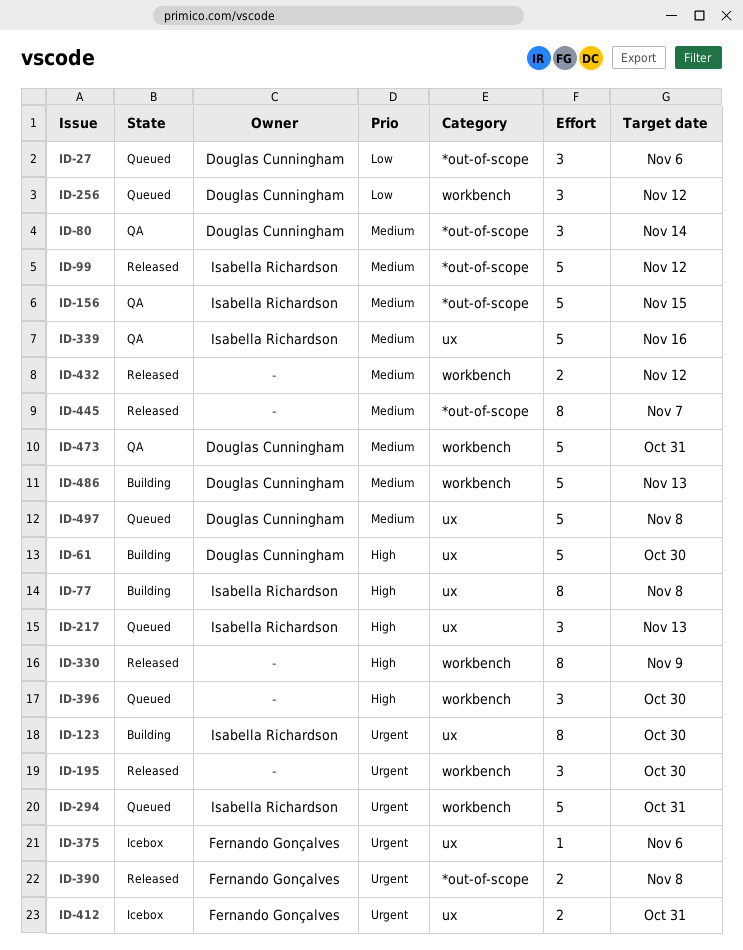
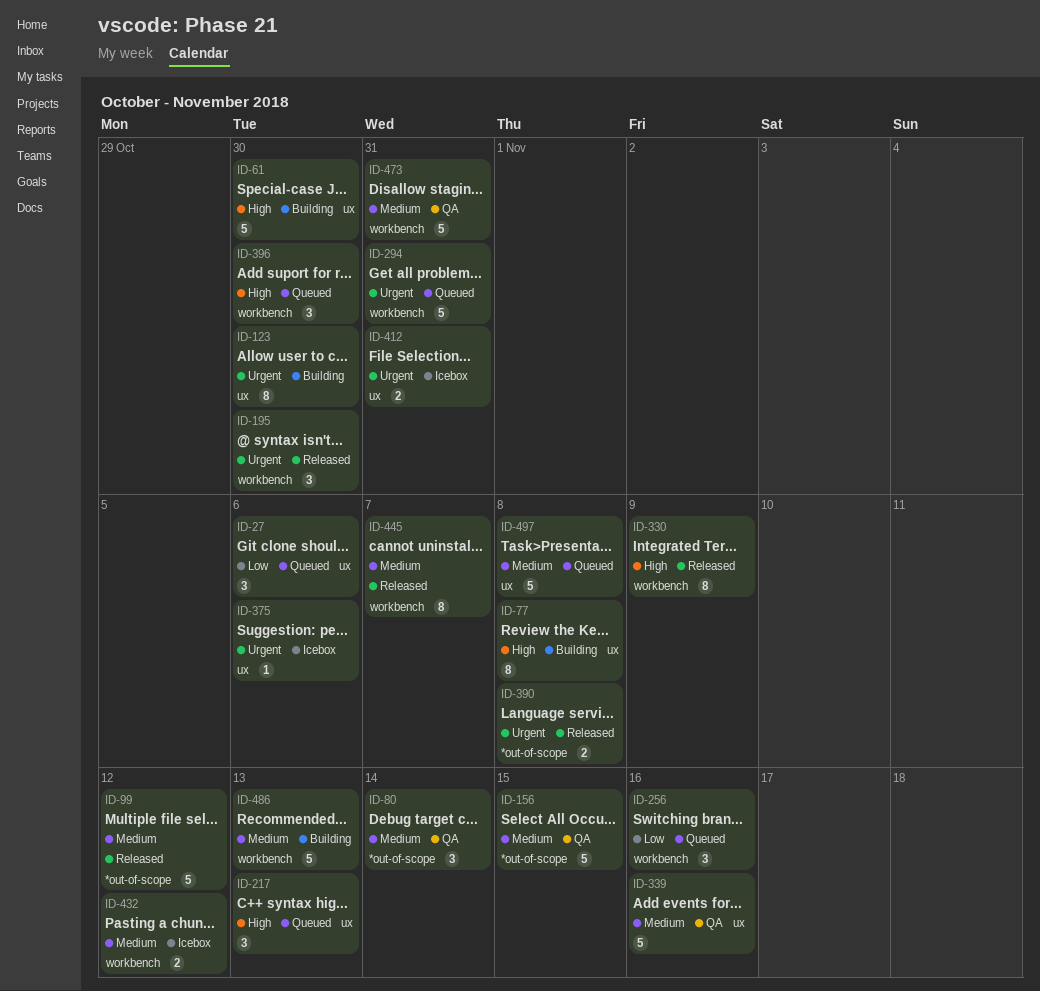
ID-27, label: *out-of-scope -> ux
ID-256, due: Nov 12 -> Nov 16
ID-432, status: Released -> Icebox
ID-445, label: *out-of-scope -> workbench

